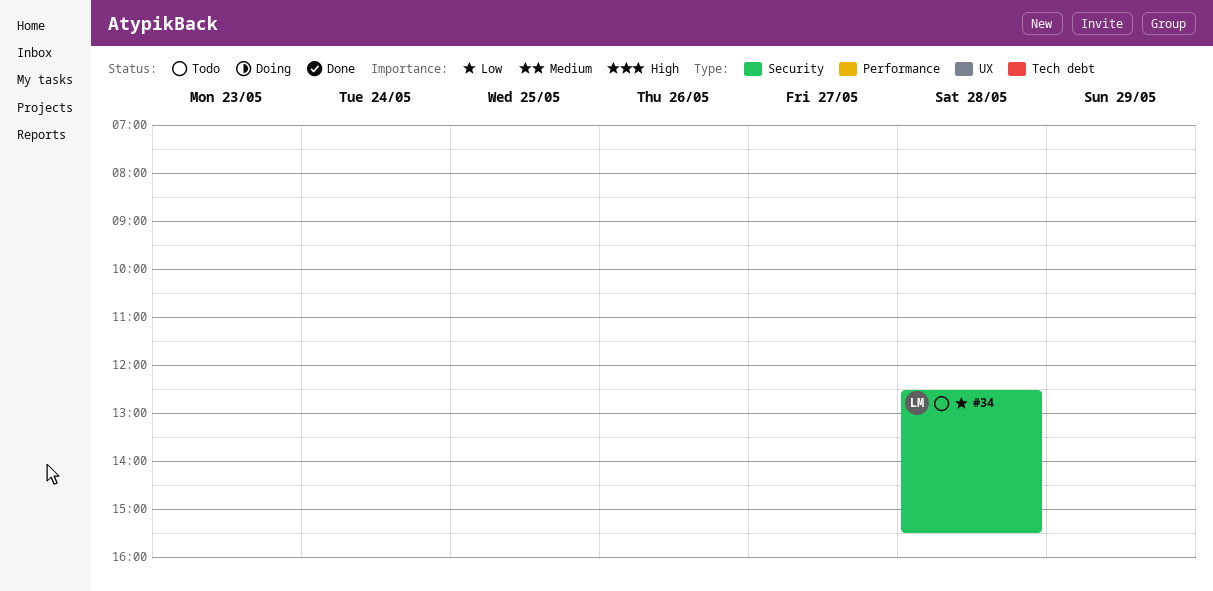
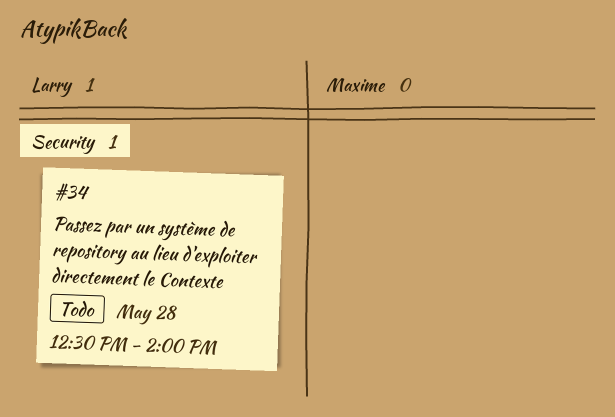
#34, ends: 15:30 -> 14:00

